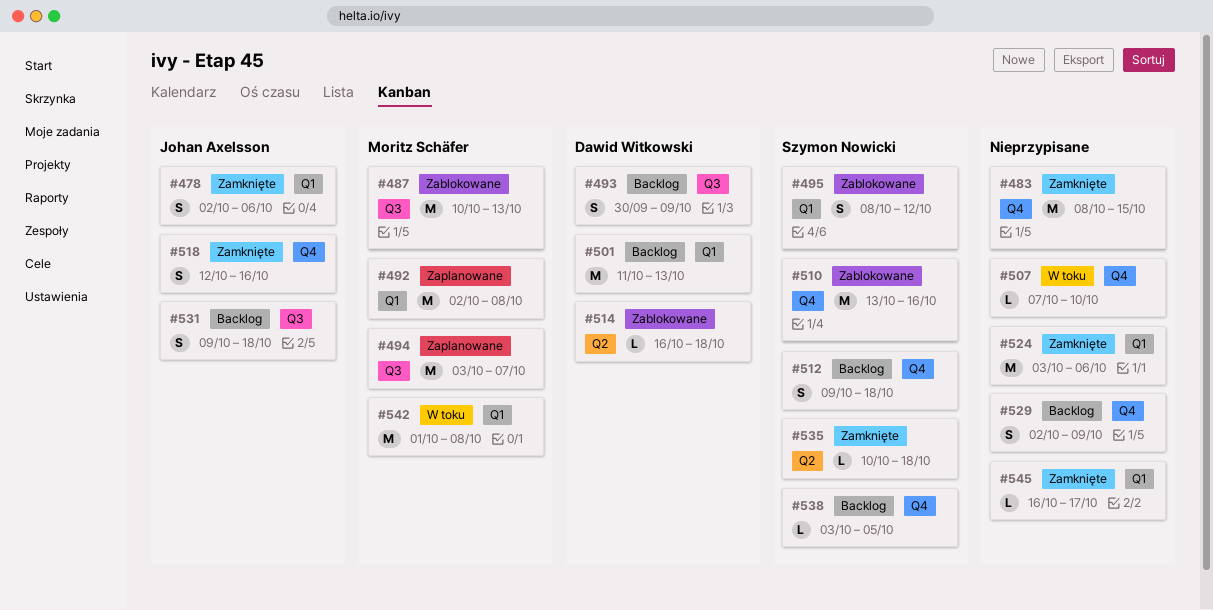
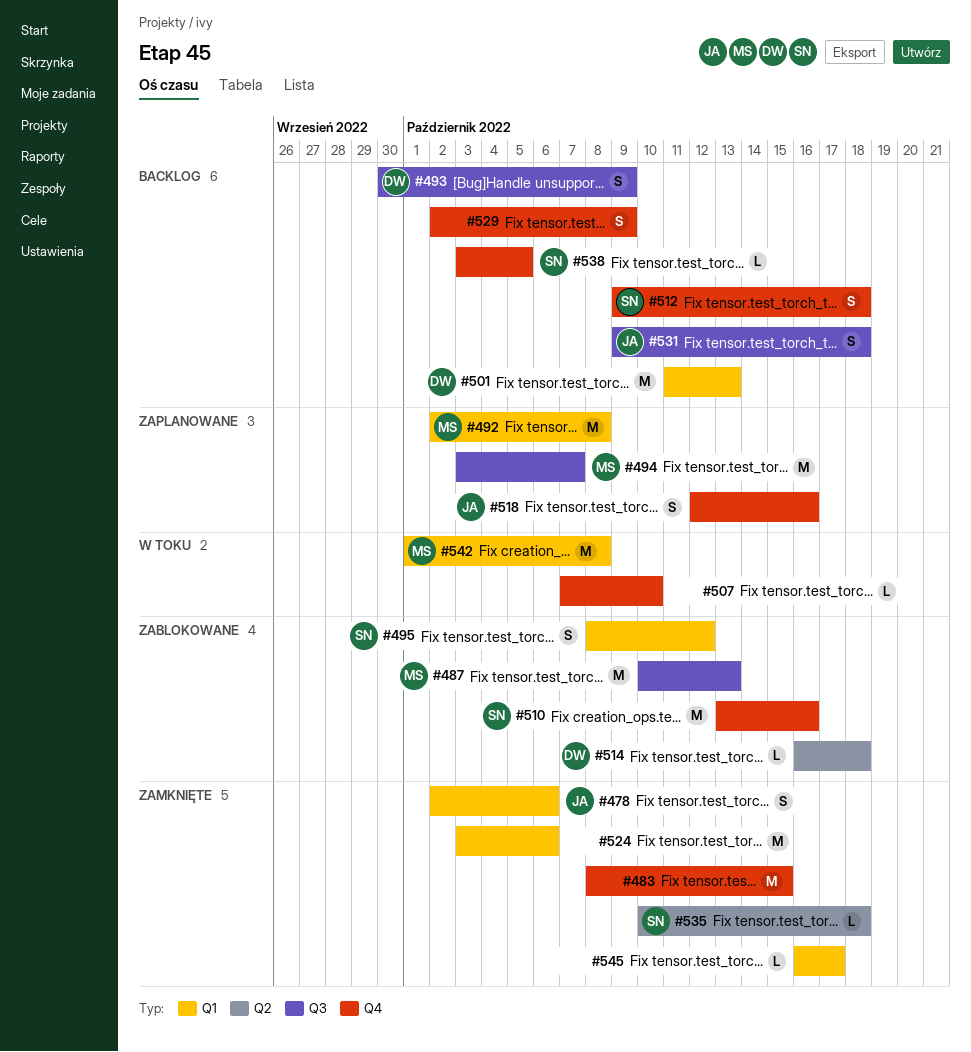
#518, status: Zamknięte -> Zaplanowane

